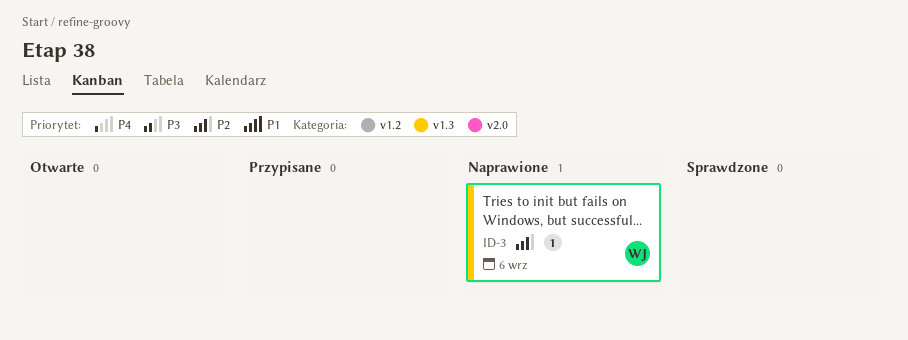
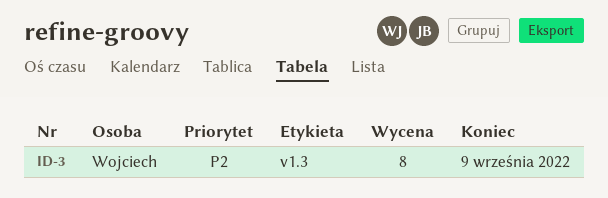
ID-3, estimate: 1 -> 8
ID-3, due: Sep 6 -> Sep 9

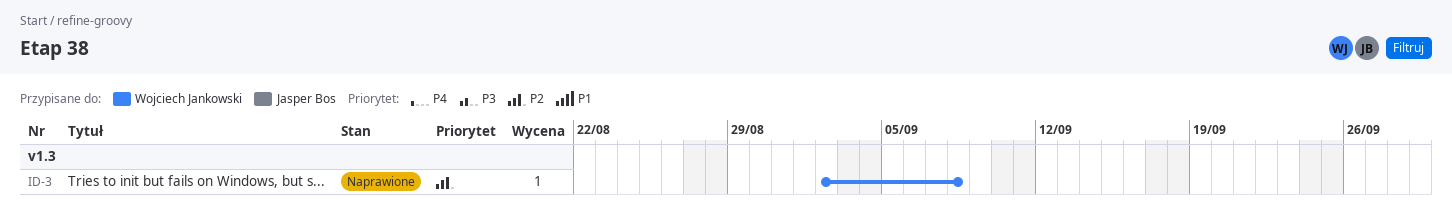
ID-3, estimate: 8 -> 1
ID-3, due: Sep 9 -> Sep 8

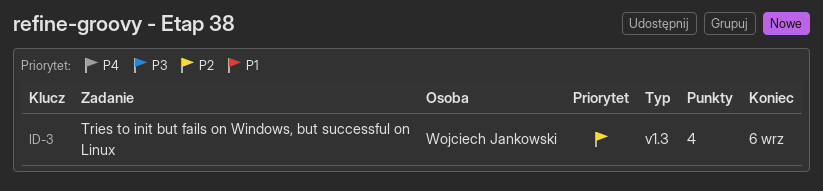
ID-3, estimate: 1 -> 4
ID-3, due: Sep 8 -> Sep 6

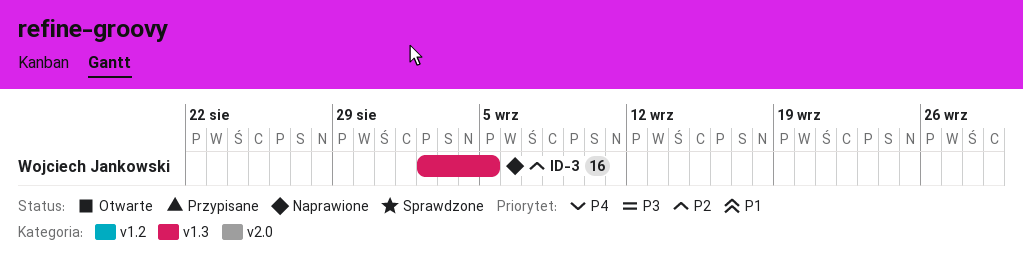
ID-3, estimate: 4 -> 16
ID-3, due: Sep 6 -> Sep 5

